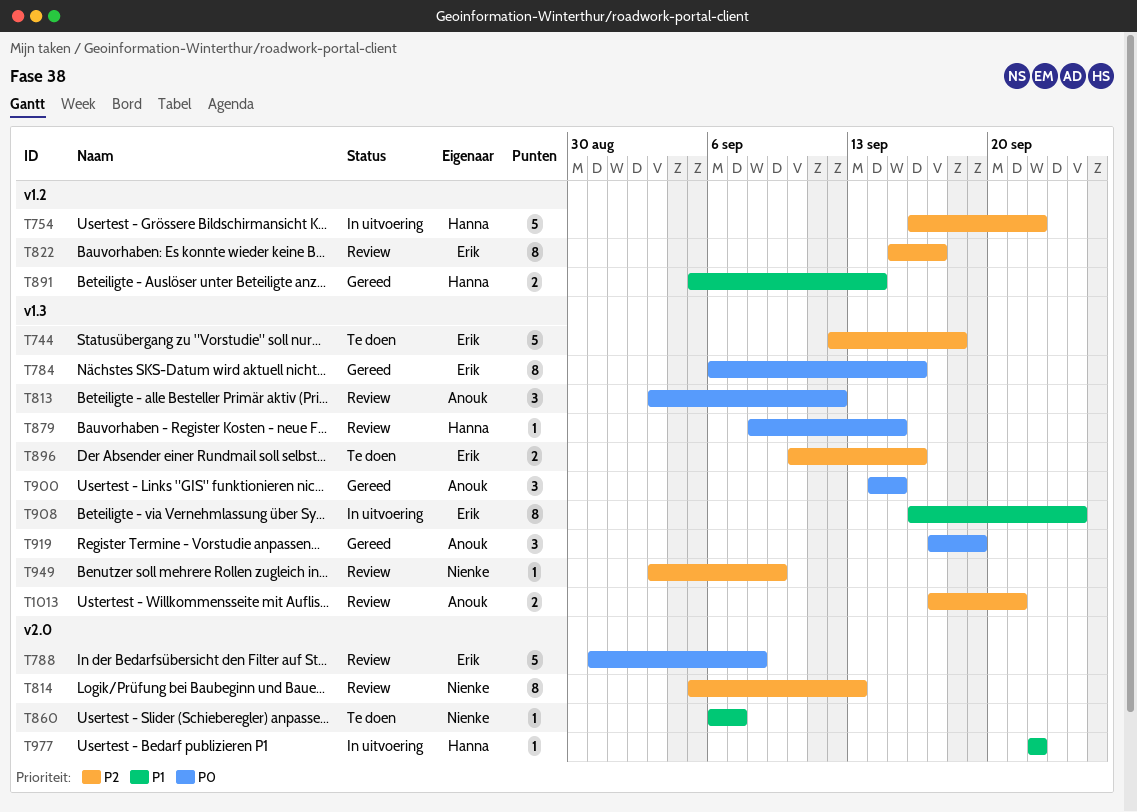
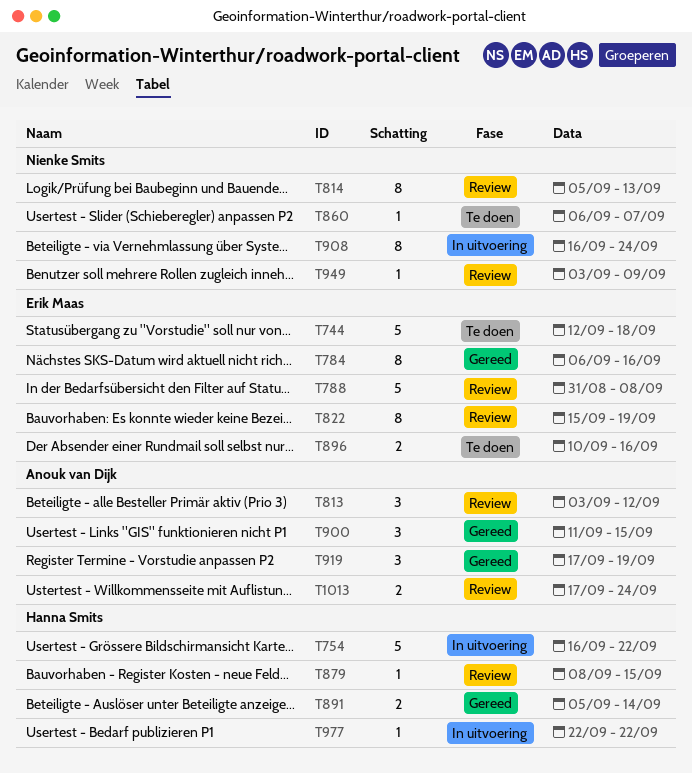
T822, due: Sep 17 -> Sep 19
T900, start: Sep 14 -> Sep 11
T908, owner: Erik Maas -> Nienke Smits
T1013, due: Sep 21 -> Sep 24

